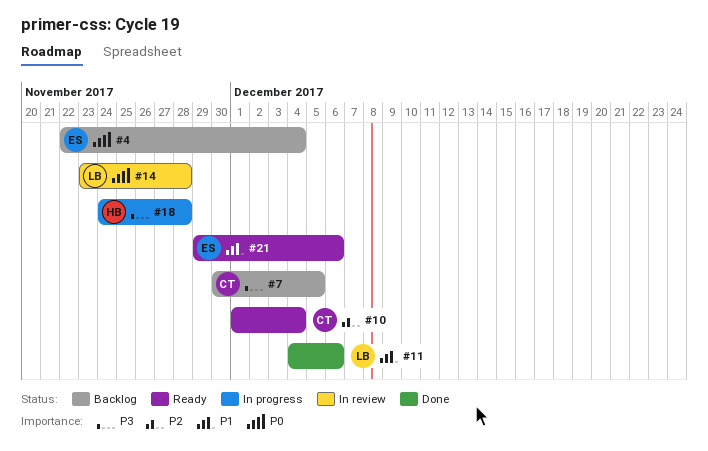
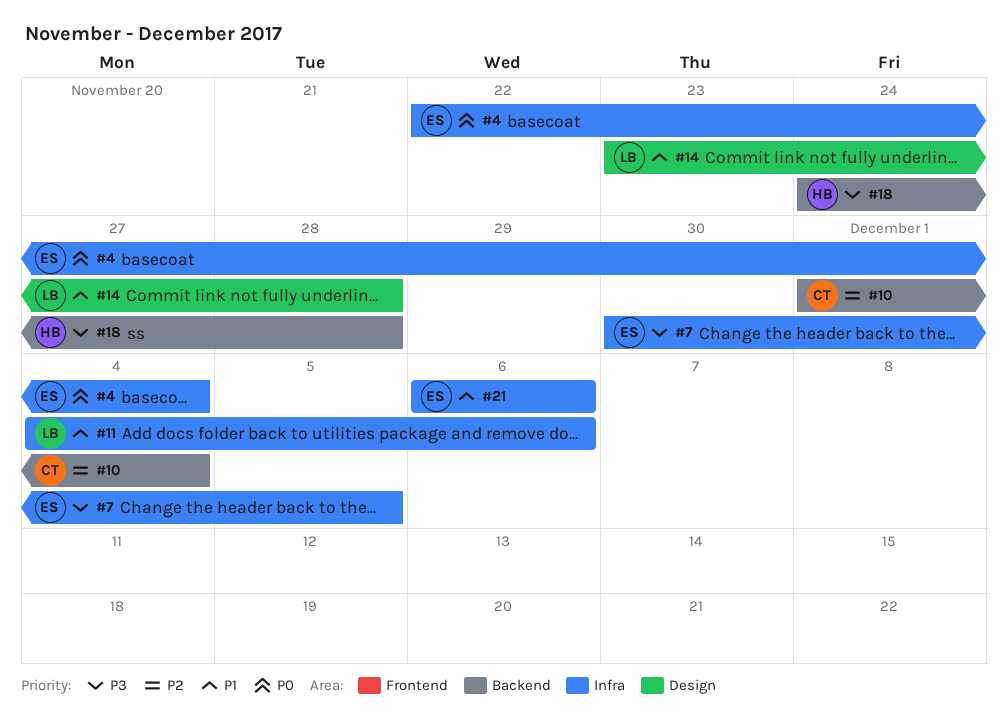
#7, owner: CT -> ES
#14, priority: P0 -> P1
#21, start: Nov 29 -> Dec 6

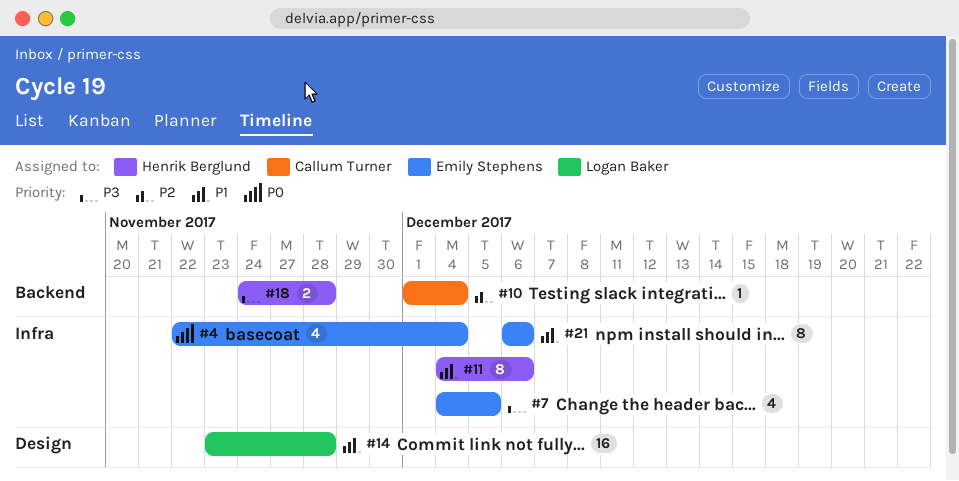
#7, start: Nov 30 -> Dec 4
#11, owner: Logan Baker -> Henrik Berglund

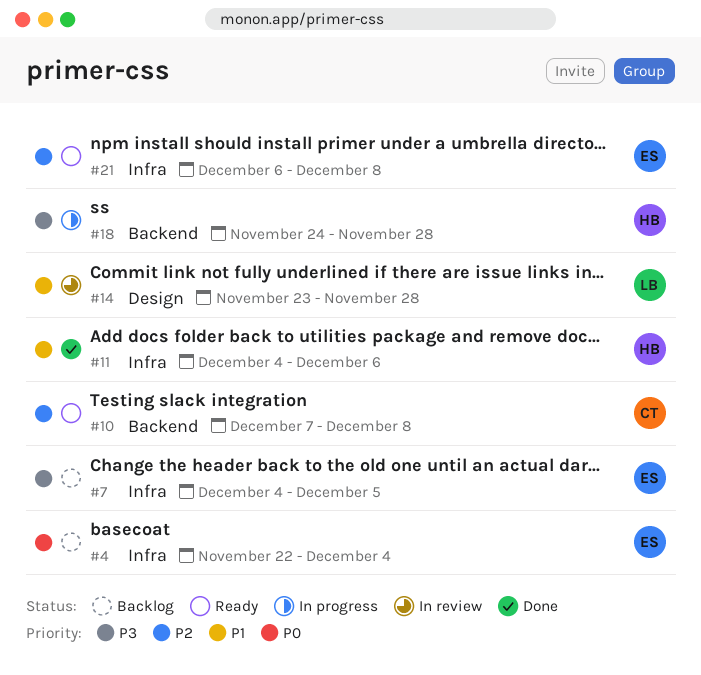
#10, start: Dec 1 -> Dec 7
#10, due: Dec 4 -> Dec 8
#21, priority: P1 -> P2
#21, due: Dec 6 -> Dec 8

